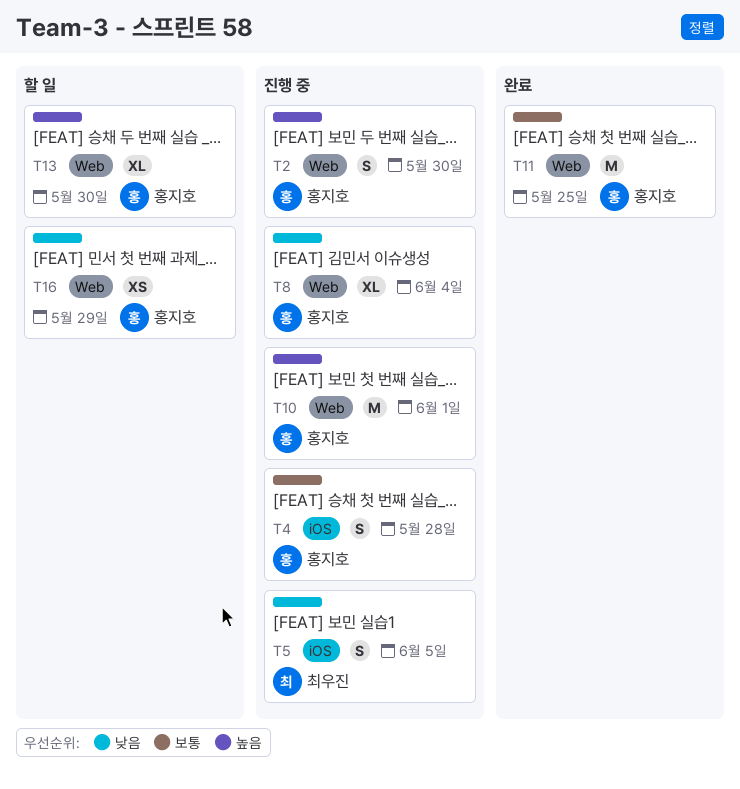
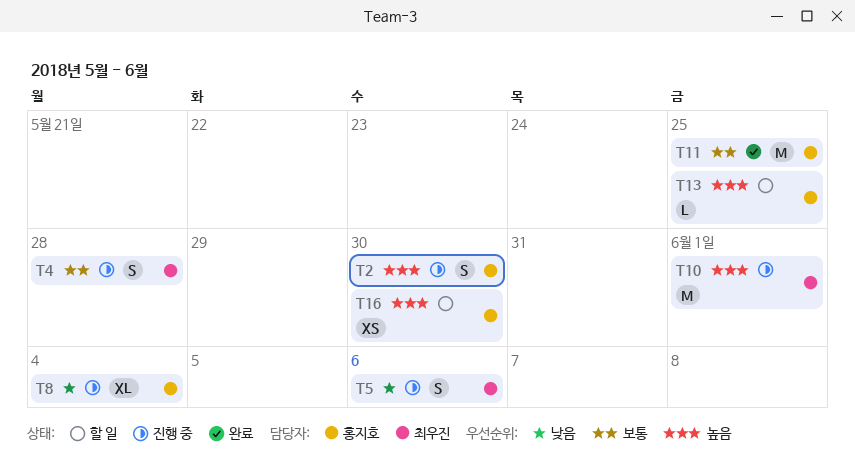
T4, owner: 홍지호 -> 최우진
T5, due: Jun 5 -> Jun 6
T10, owner: 홍지호 -> 최우진
T13, estimate: XL -> L
T13, due: May 30 -> May 25
T16, priority: 낮음 -> 높음
T16, due: May 29 -> May 30

